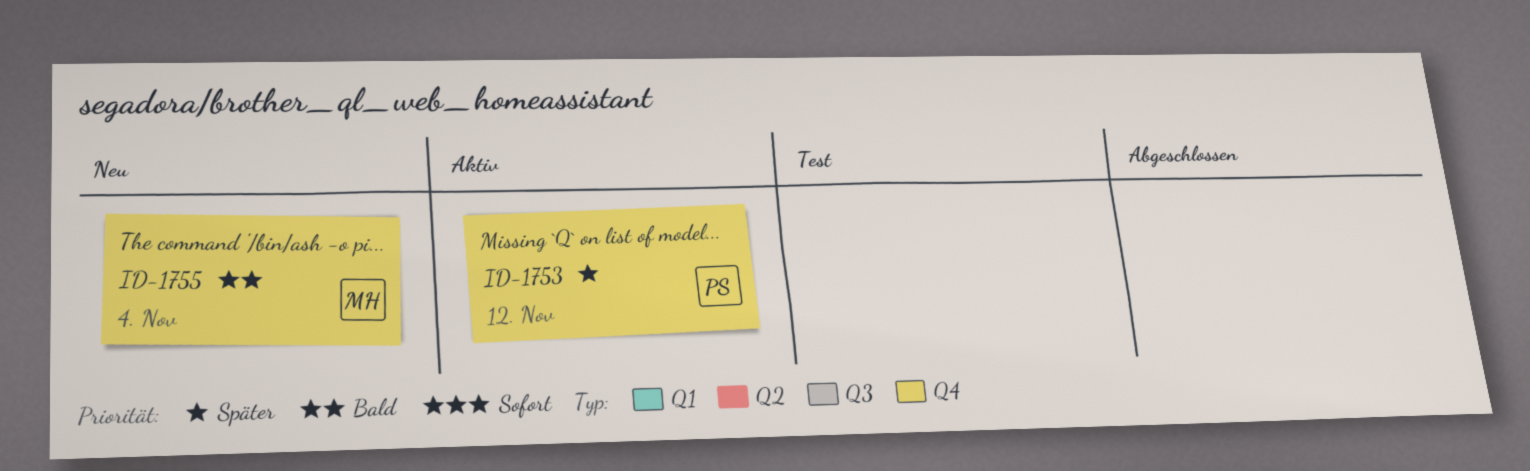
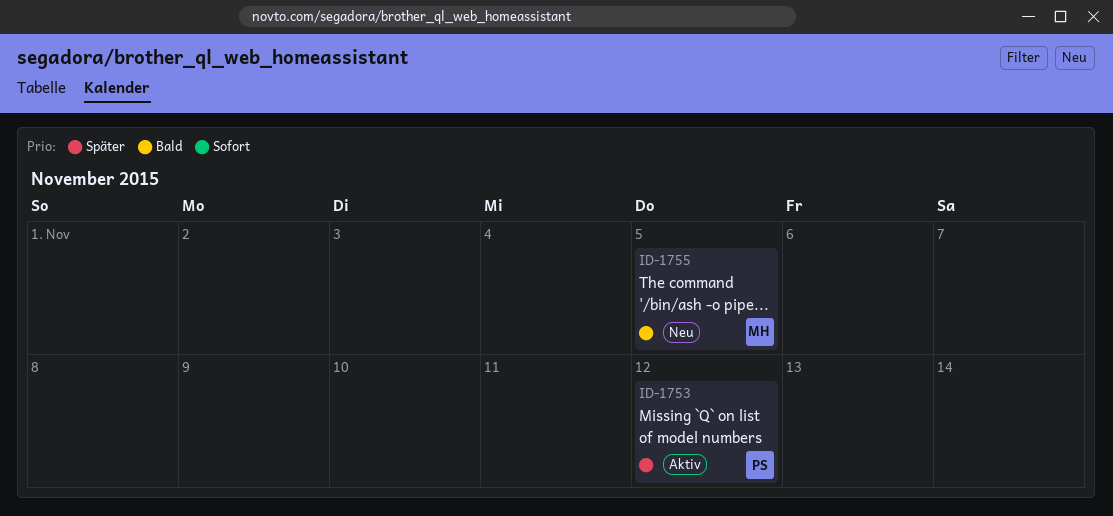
ID-1755, due: Nov 4 -> Nov 5

